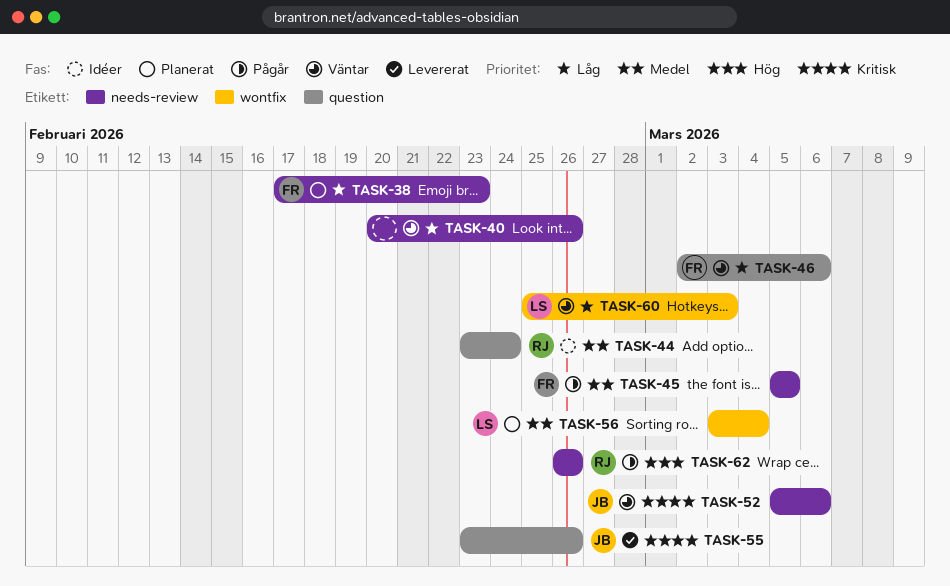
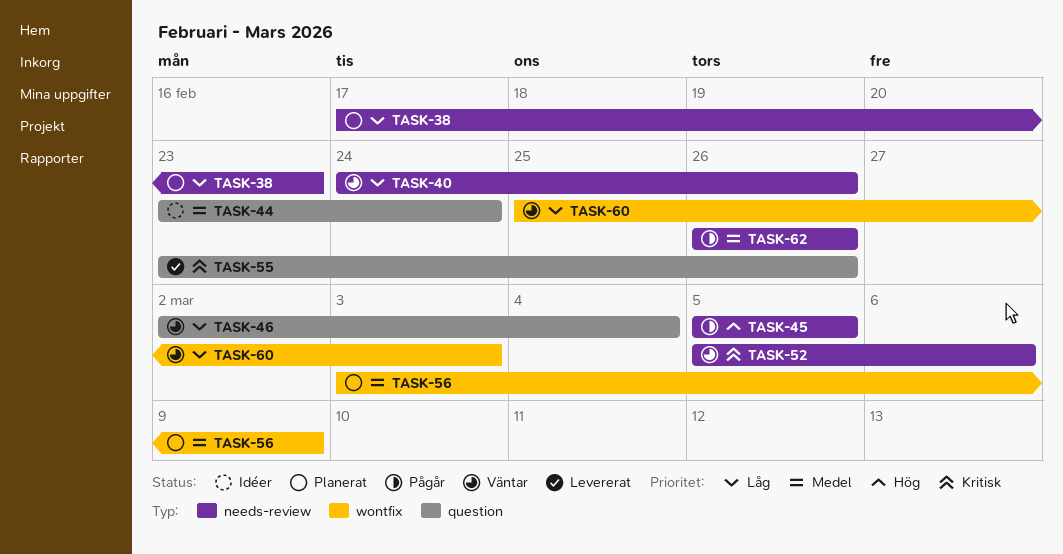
TASK-40, start: Feb 20 -> Feb 24
TASK-45, priority: Medel -> Hög
TASK-46, due: Mar 6 -> Mar 4
TASK-56, due: Mar 4 -> Mar 9
TASK-62, priority: Hög -> Medel

